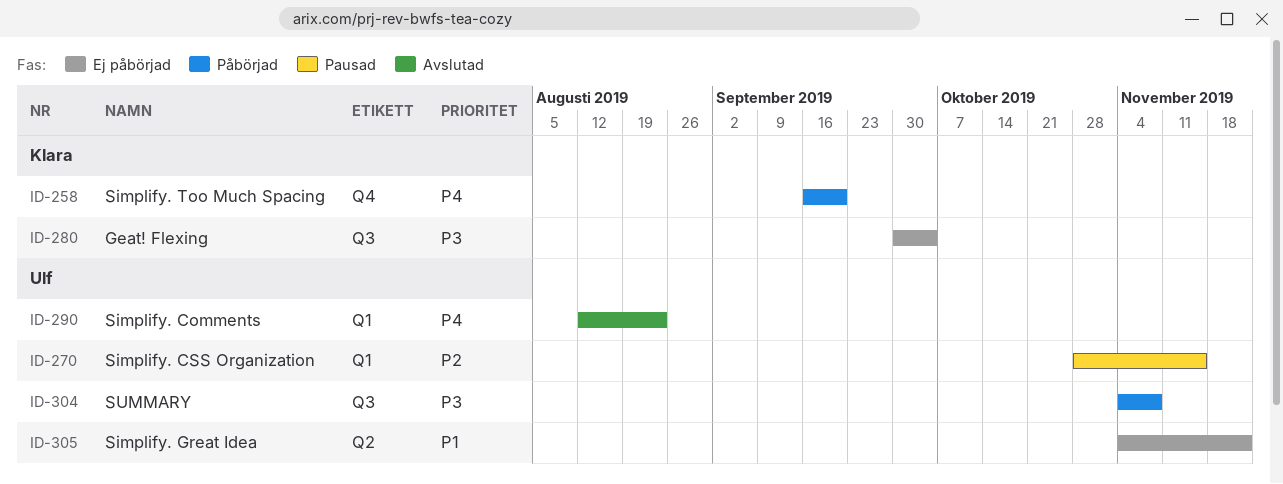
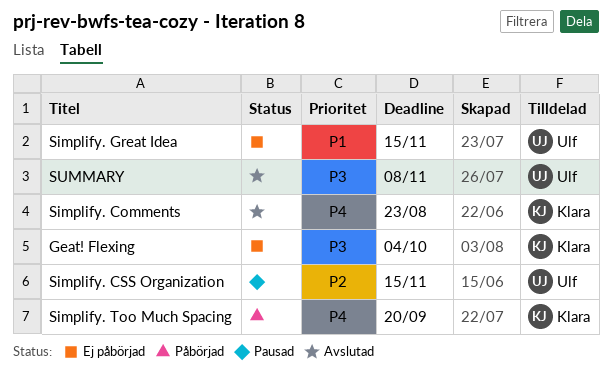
Simplify. Comments, owner: Ulf -> Klara
Simplify. Great Idea, due: Nov 22 -> Nov 15
SUMMARY, status: Påbörjad -> Avslutad

